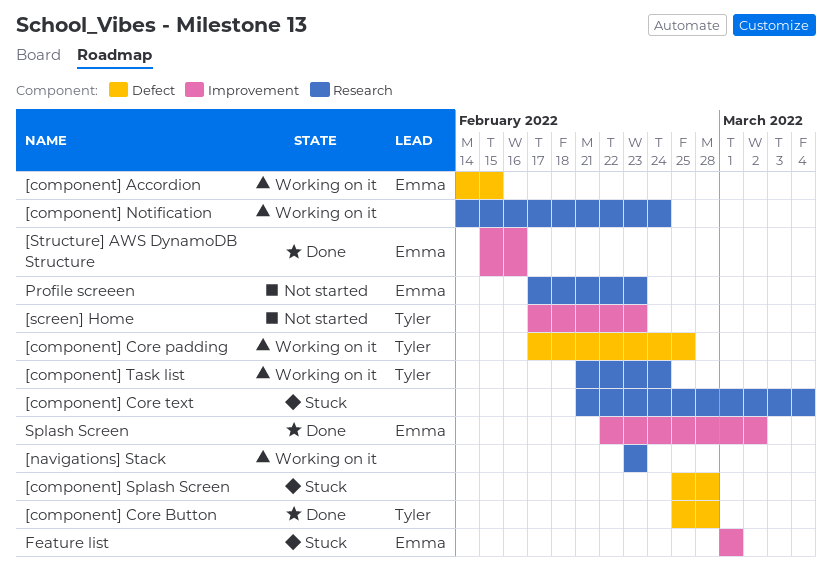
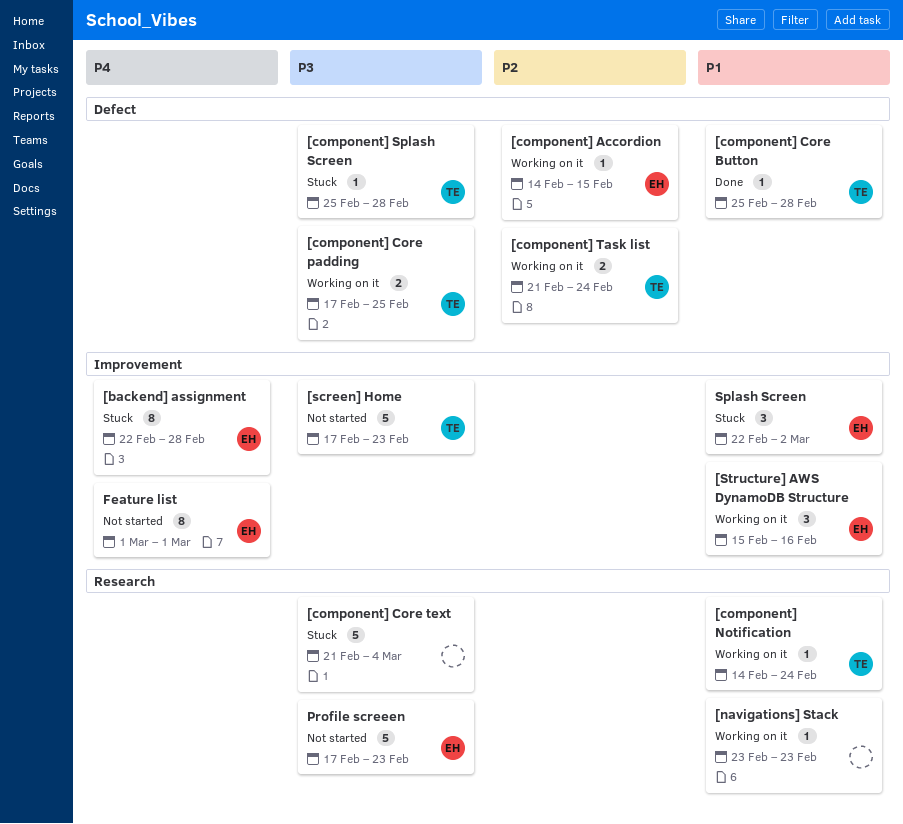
[backend] assignment: none -> present
[component] Notification, owner: none -> Tyler
[component] Splash Screen, owner: none -> Tyler
[component] Task list, label: Research -> Defect
[Structure] AWS DynamoDB Structure, status: Done -> Working on it
Feature list, status: Stuck -> Not started
Splash Screen, status: Done -> Stuck

